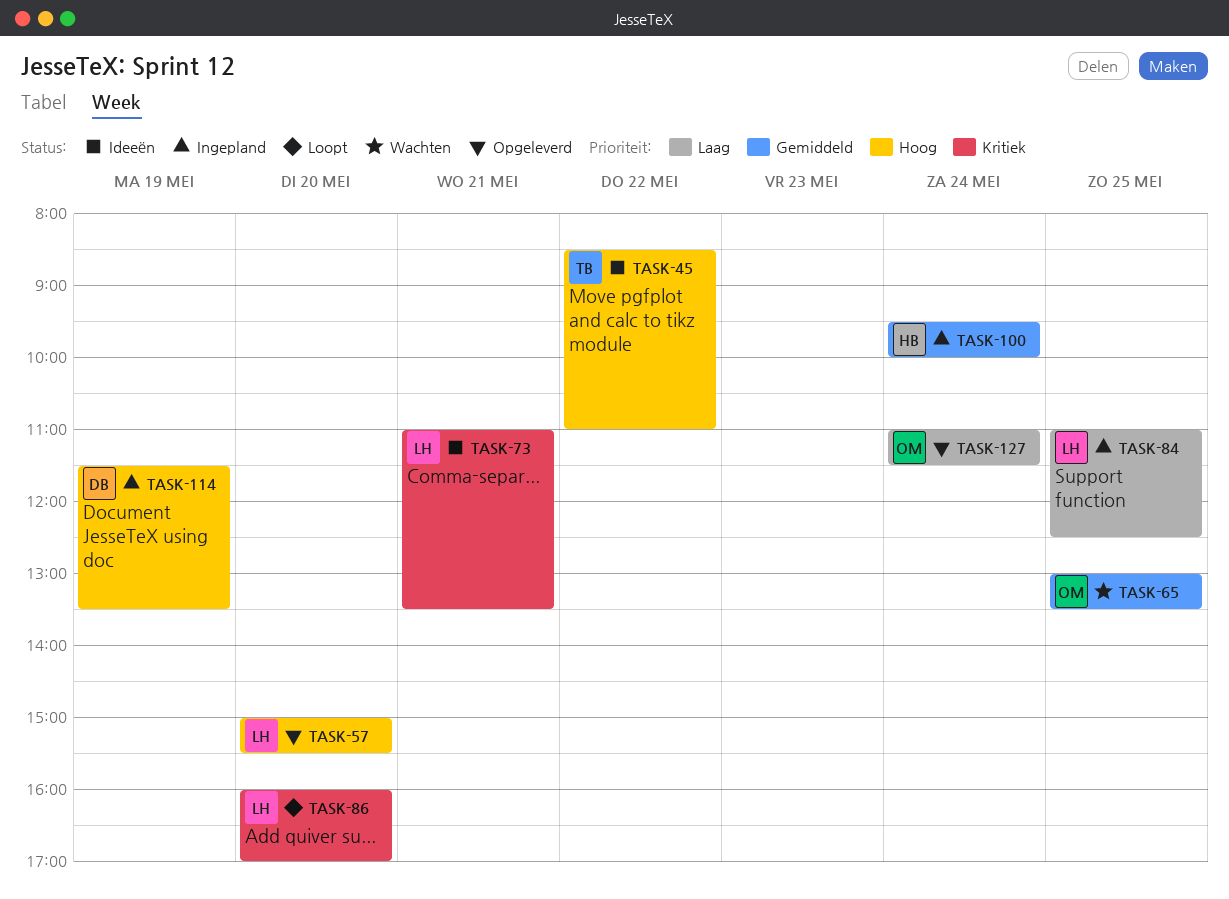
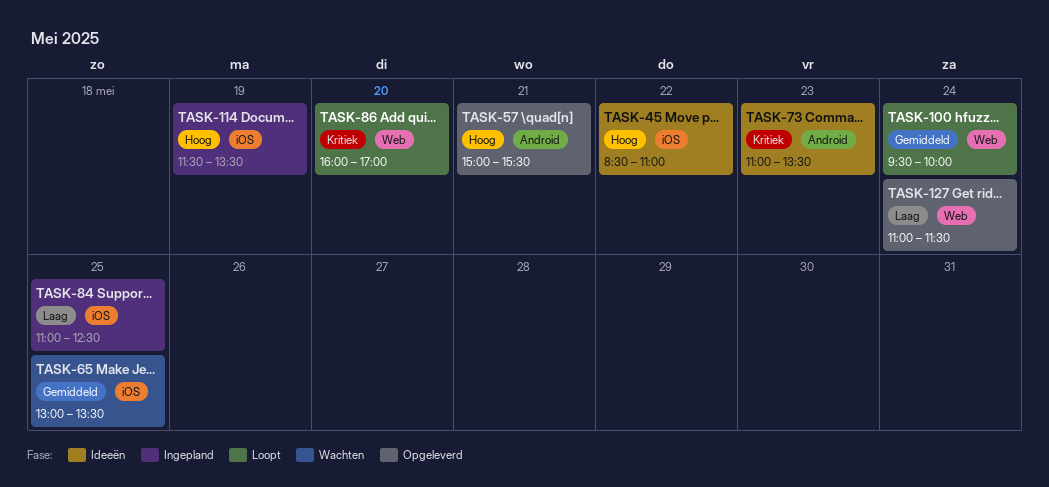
TASK-57, day: May 20 -> May 21
TASK-73, day: May 21 -> May 23
TASK-100, status: Ingepland -> Loopt

